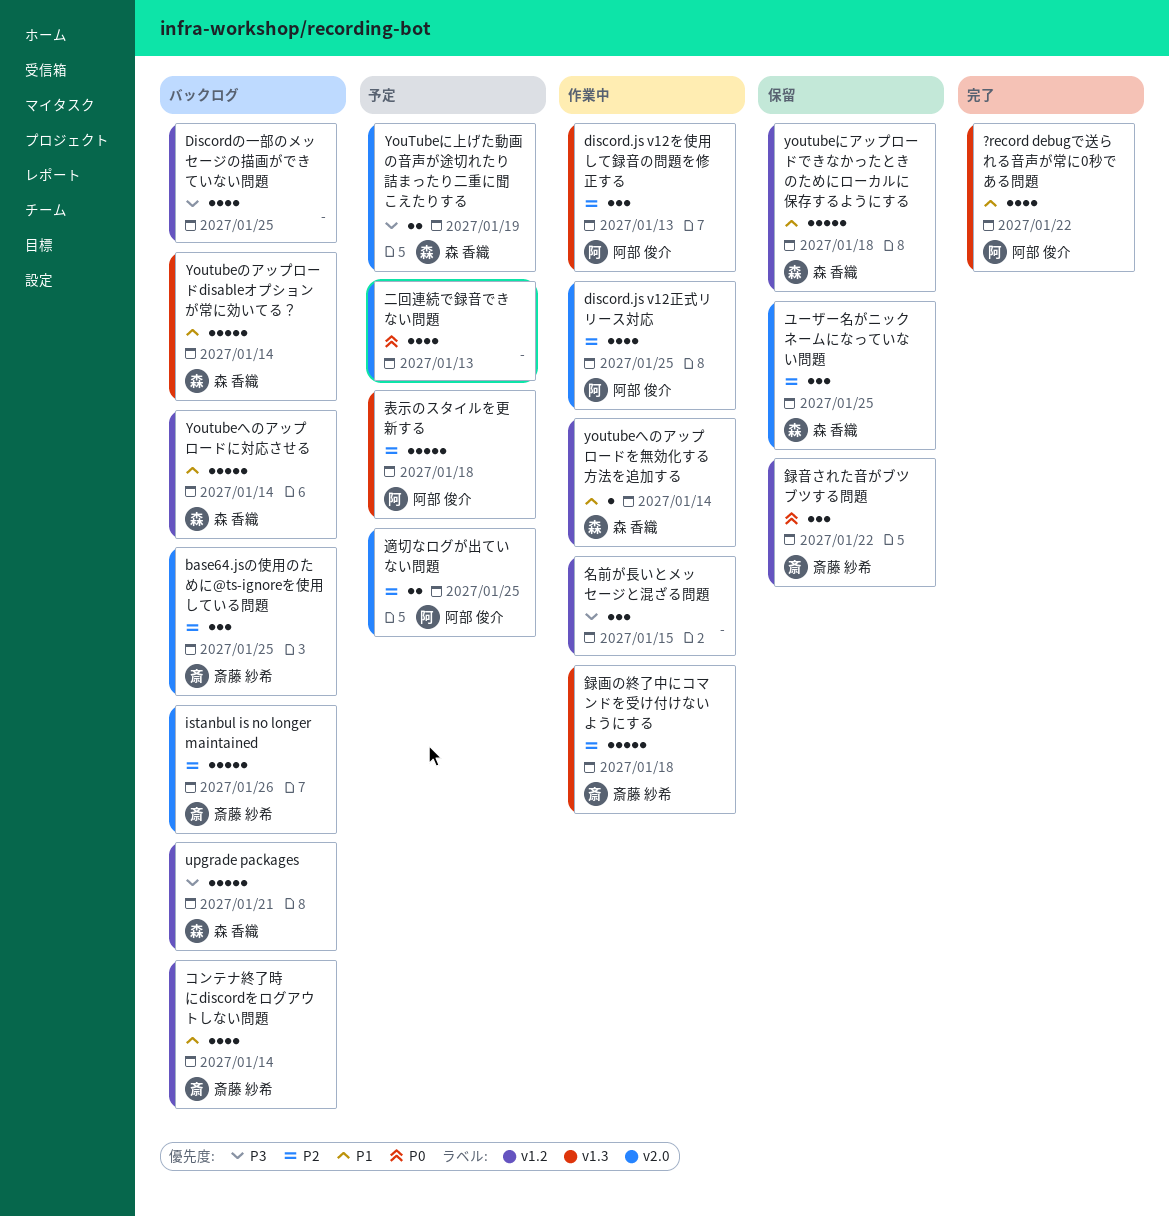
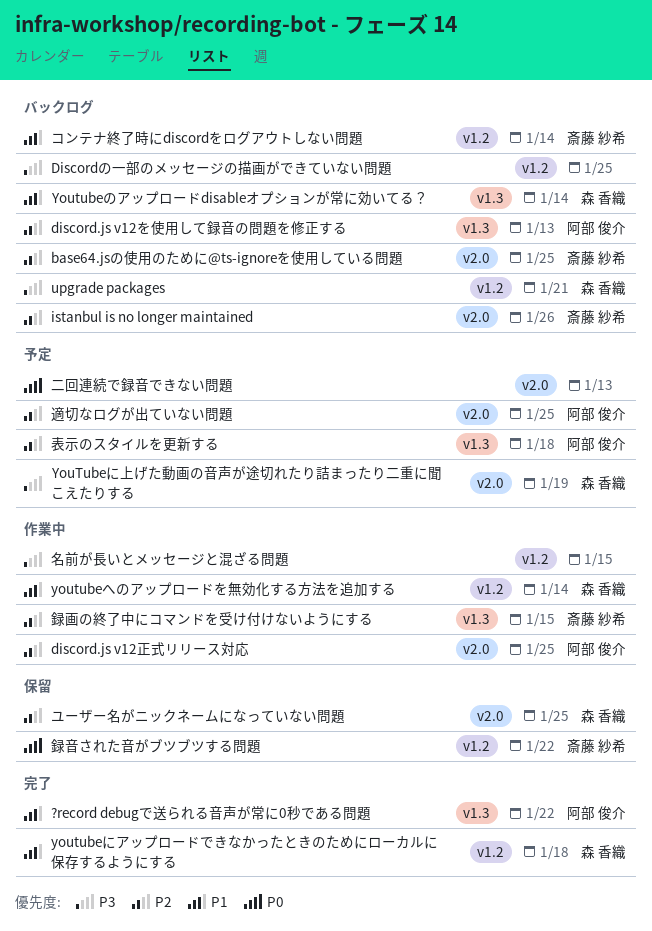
discord.js v12を使用して録音の問題を修正する, status: 作業中 -> バックログ
youtubeにアップロードできなかったときのためにローカルに保存するようにする, status: 保留 -> 完了
Youtubeへのアップロードに対応させる: present -> none
録画の終了中にコマンドを受け付けないようにする, due: Jan 18 -> Jan 15

